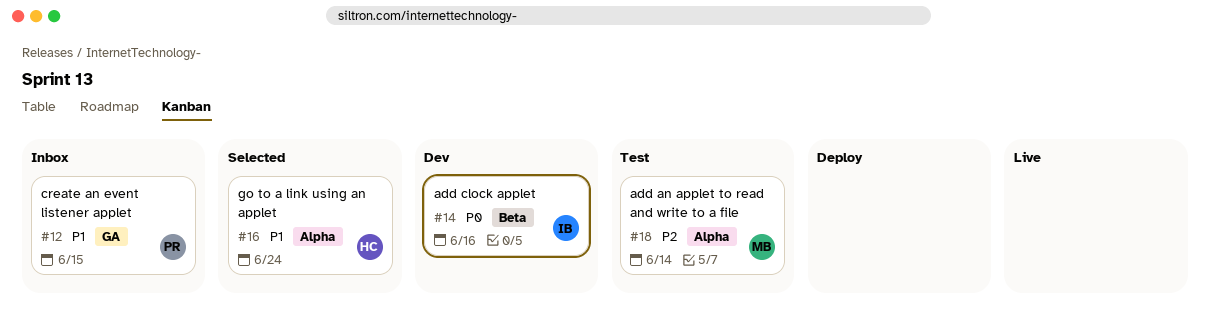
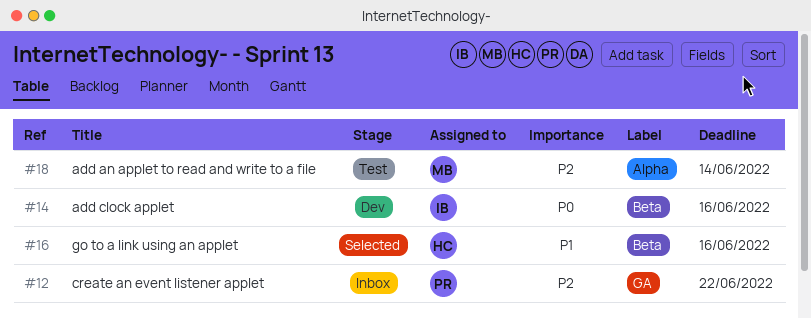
#12, priority: P1 -> P2
#12, due: Jun 15 -> Jun 22
#16, label: Alpha -> Beta
#16, due: Jun 24 -> Jun 16

